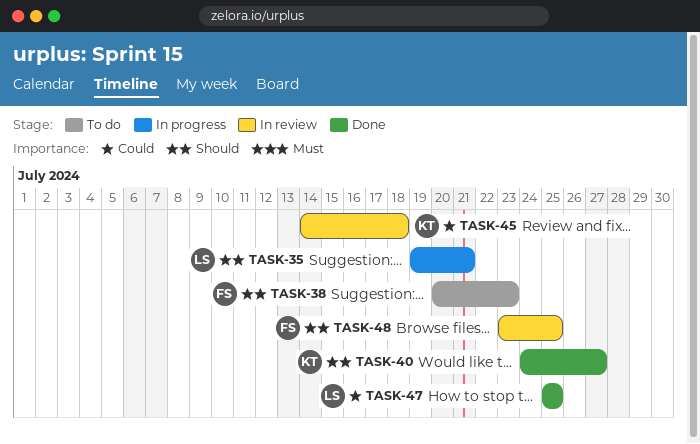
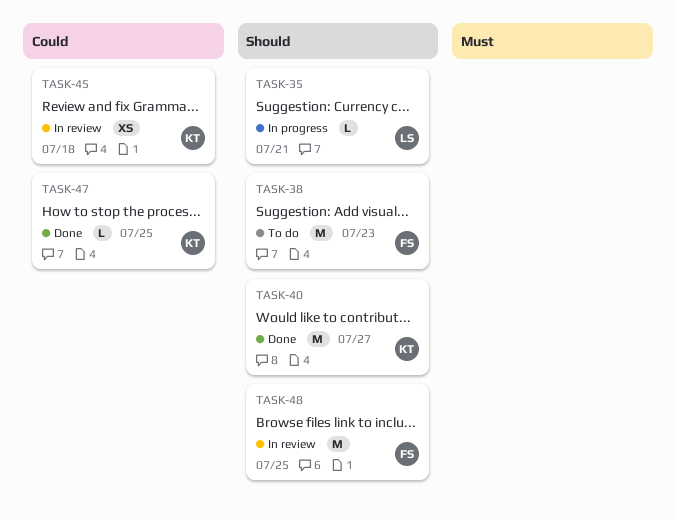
TASK-47, owner: LS -> KT

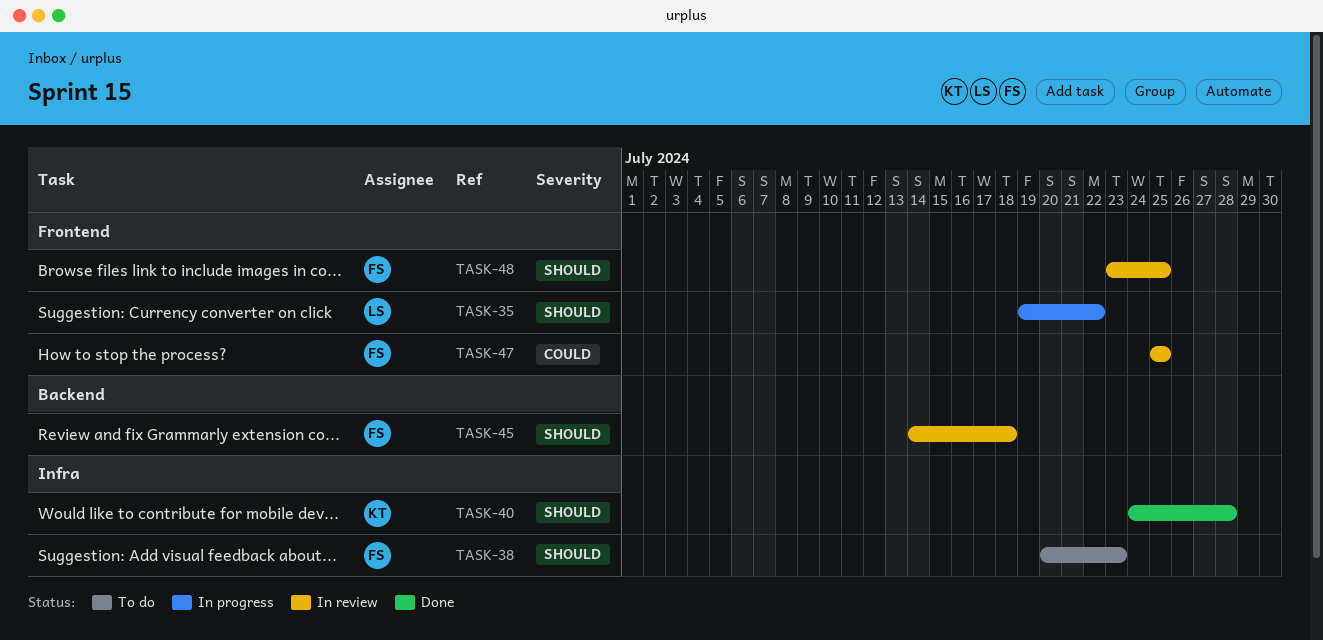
TASK-35, due: Jul 21 -> Jul 22
TASK-40, due: Jul 27 -> Jul 28
TASK-45, owner: KT -> FS
TASK-45, priority: Could -> Should
TASK-47, status: Done -> In review
TASK-47, owner: KT -> FS

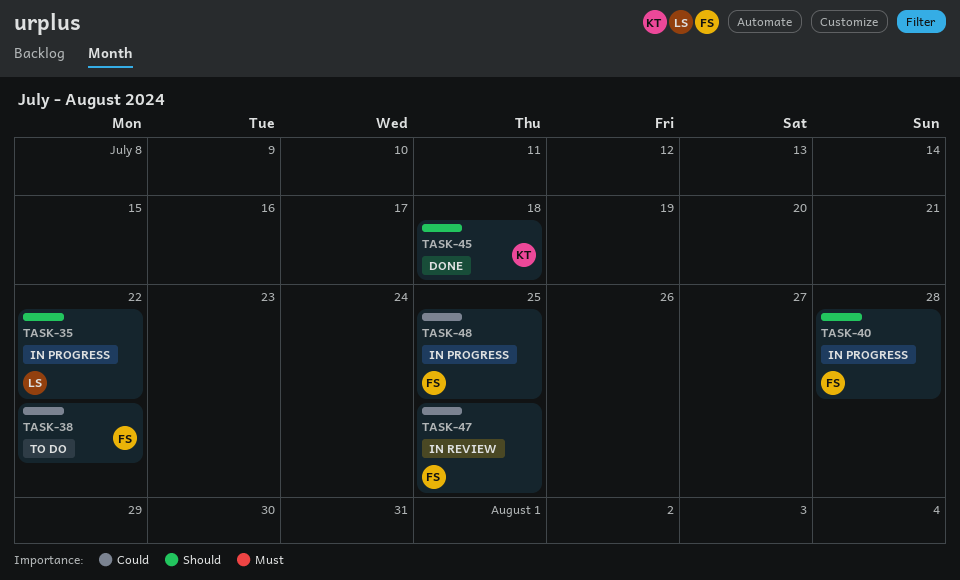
TASK-38, priority: Should -> Could
TASK-38, due: Jul 23 -> Jul 22
TASK-40, status: Done -> In progress
TASK-40, owner: KT -> FS
TASK-45, status: In review -> Done
TASK-45, owner: FS -> KT
TASK-48, status: In review -> In progress
TASK-48, priority: Should -> Could

